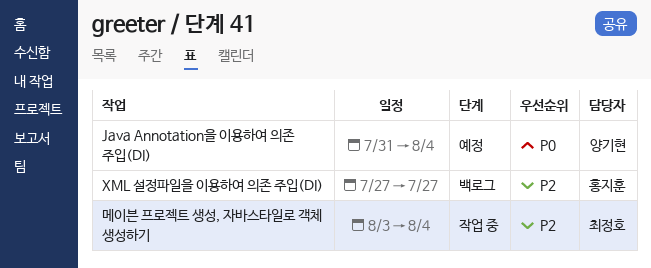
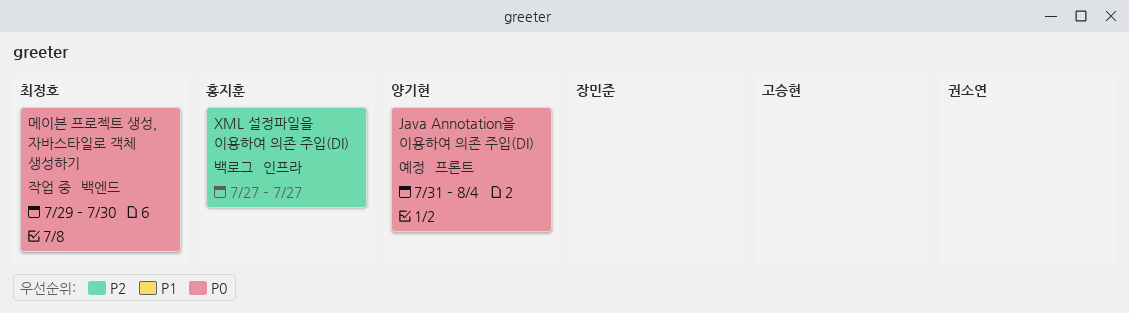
메이븐 프로젝트 생성, 자바스타일로 객체 생성하기, priority: P2 -> P0
메이븐 프로젝트 생성, 자바스타일로 객체 생성하기, start: Aug 3 -> Jul 29
메이븐 프로젝트 생성, 자바스타일로 객체 생성하기, due: Aug 4 -> Jul 30

